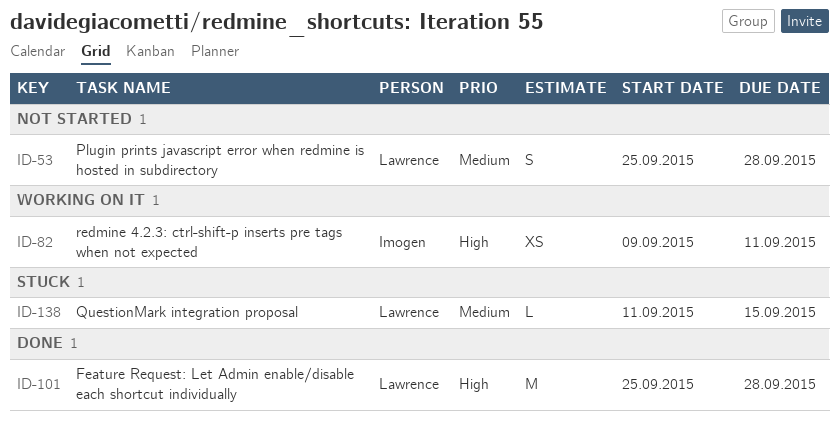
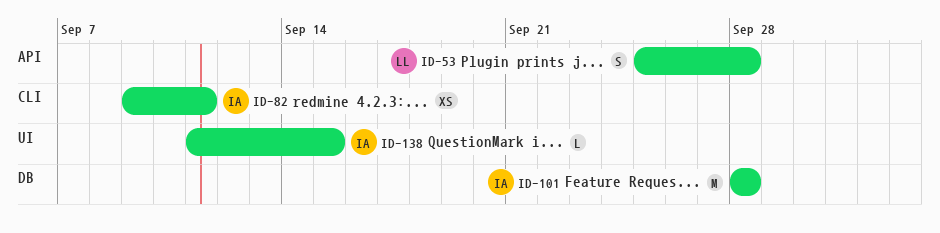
ID-101, owner: Lawrence -> Imogen
ID-101, start: Sep 25 -> Sep 28
ID-138, owner: Lawrence -> Imogen

